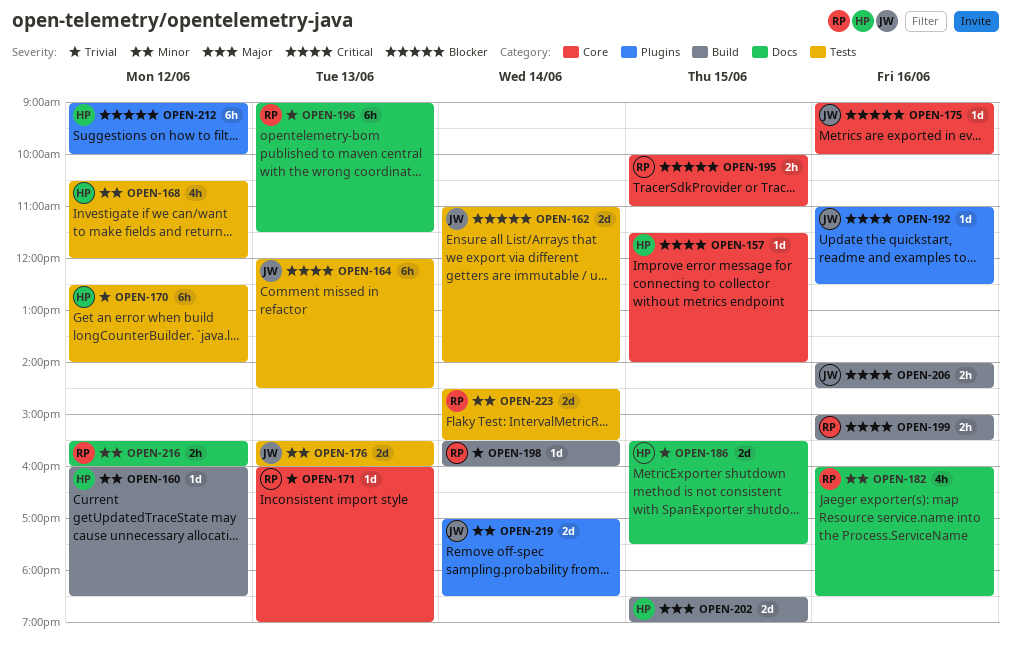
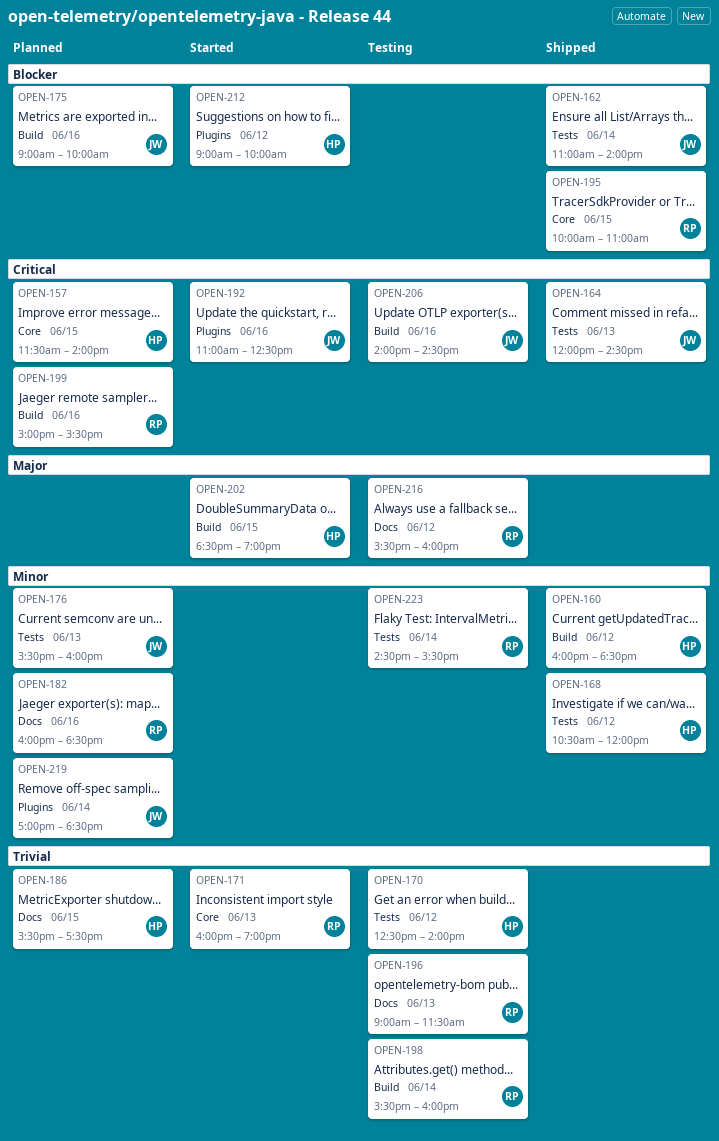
OPEN-175, label: Core -> Build
OPEN-216, priority: Minor -> Major

